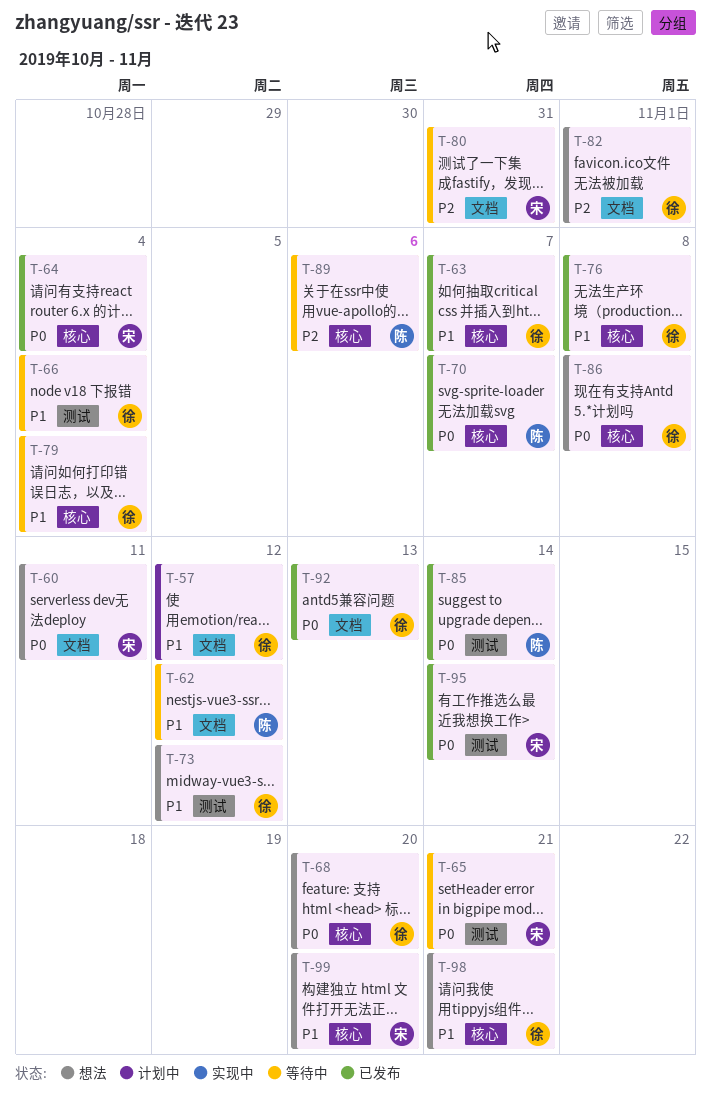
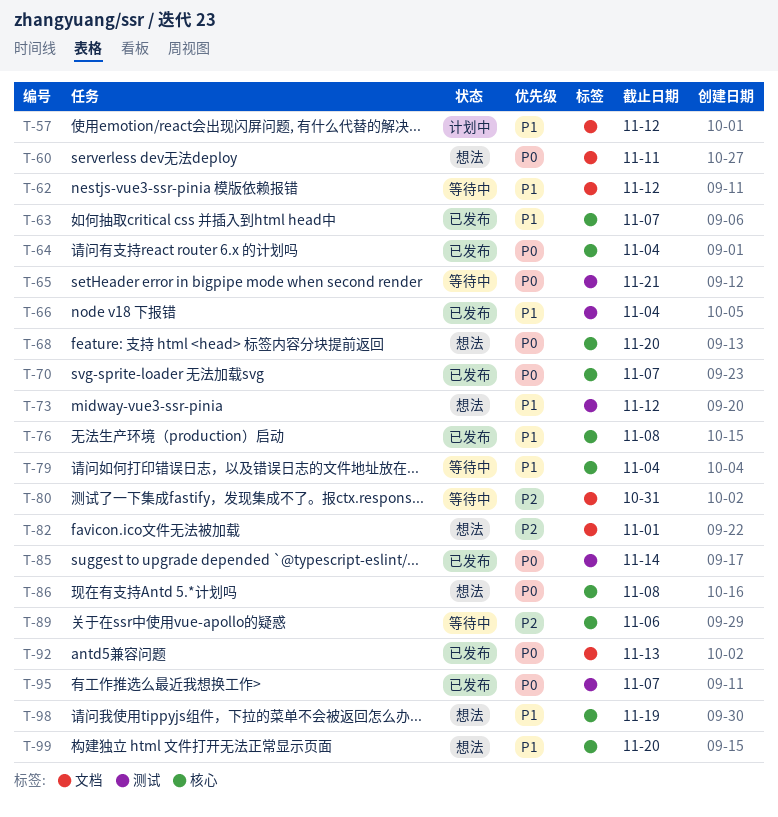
T-66, status: 等待中 -> 已发布
T-95, due: Nov 14 -> Nov 7
T-98, due: Nov 21 -> Nov 19

